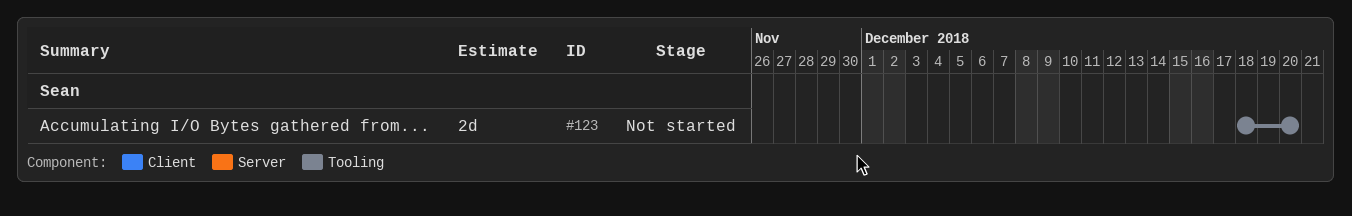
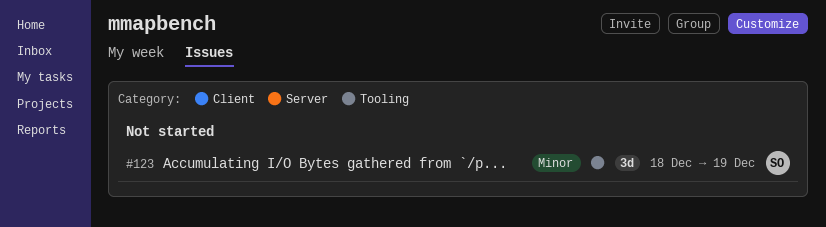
#123, estimate: 2d -> 3d
#123, due: Dec 20 -> Dec 19

